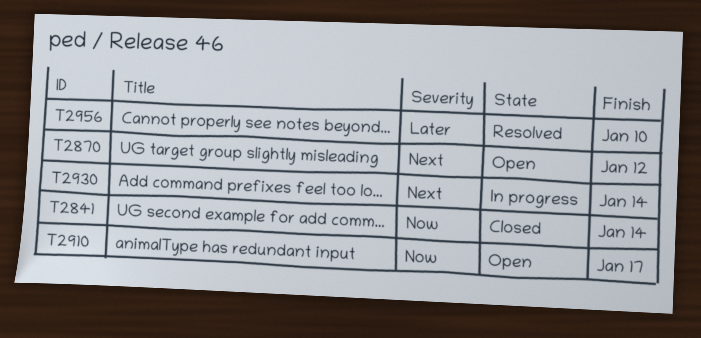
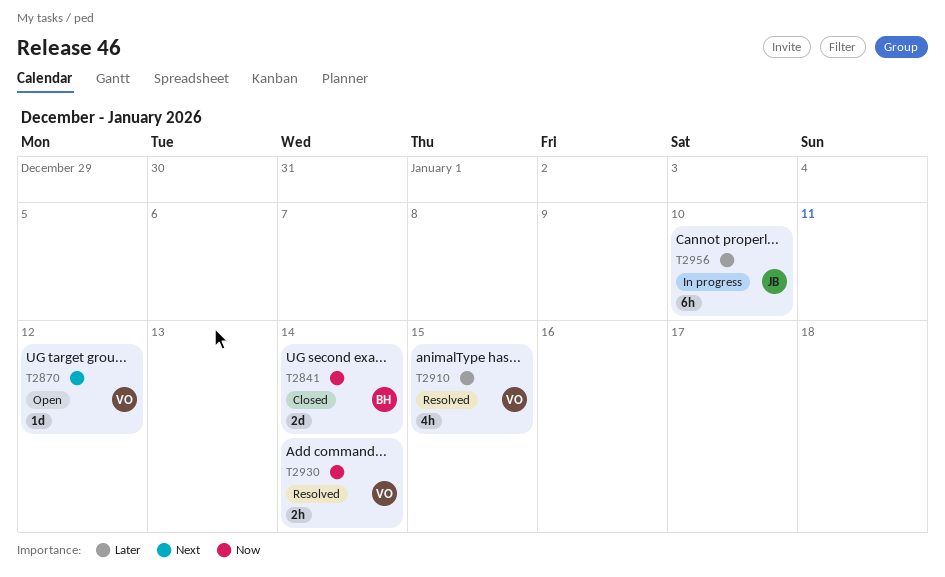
T2910, status: Open -> Resolved
T2910, priority: Now -> Later
T2910, due: Jan 17 -> Jan 15
T2930, status: In progress -> Resolved
T2930, priority: Next -> Now
T2956, status: Resolved -> In progress

